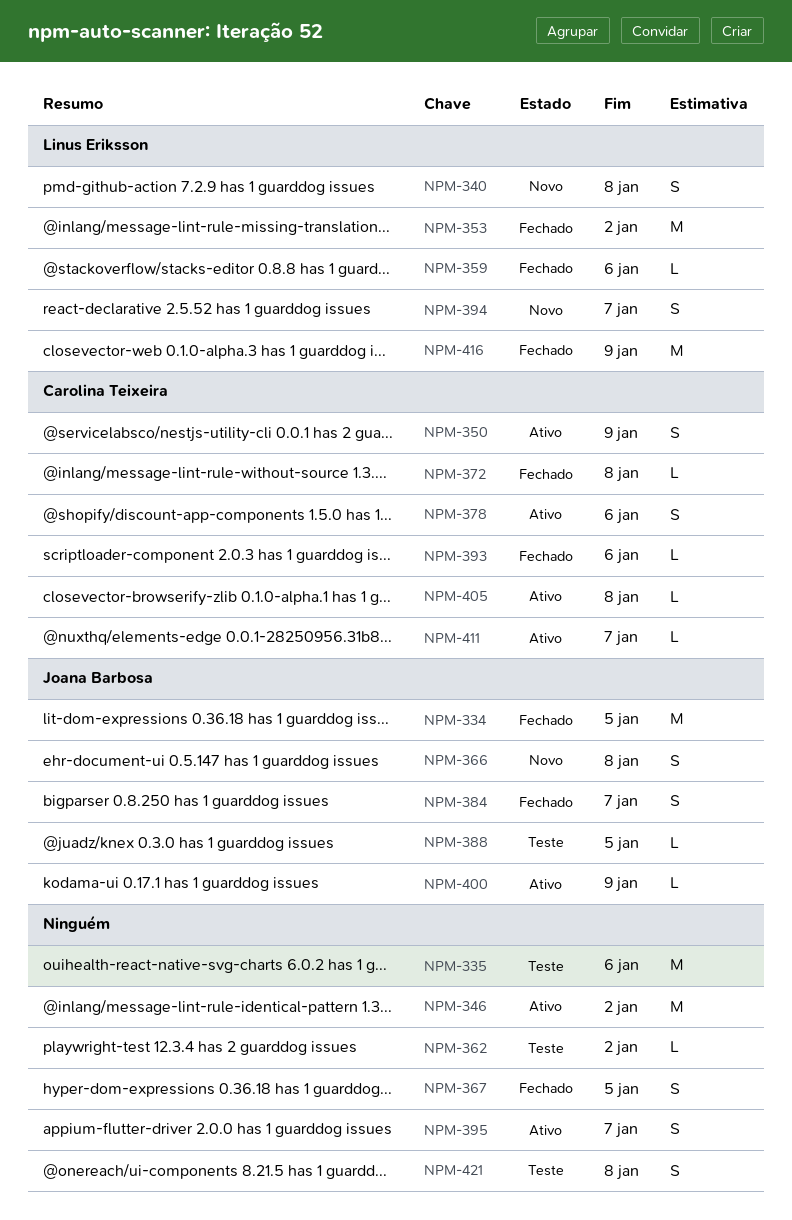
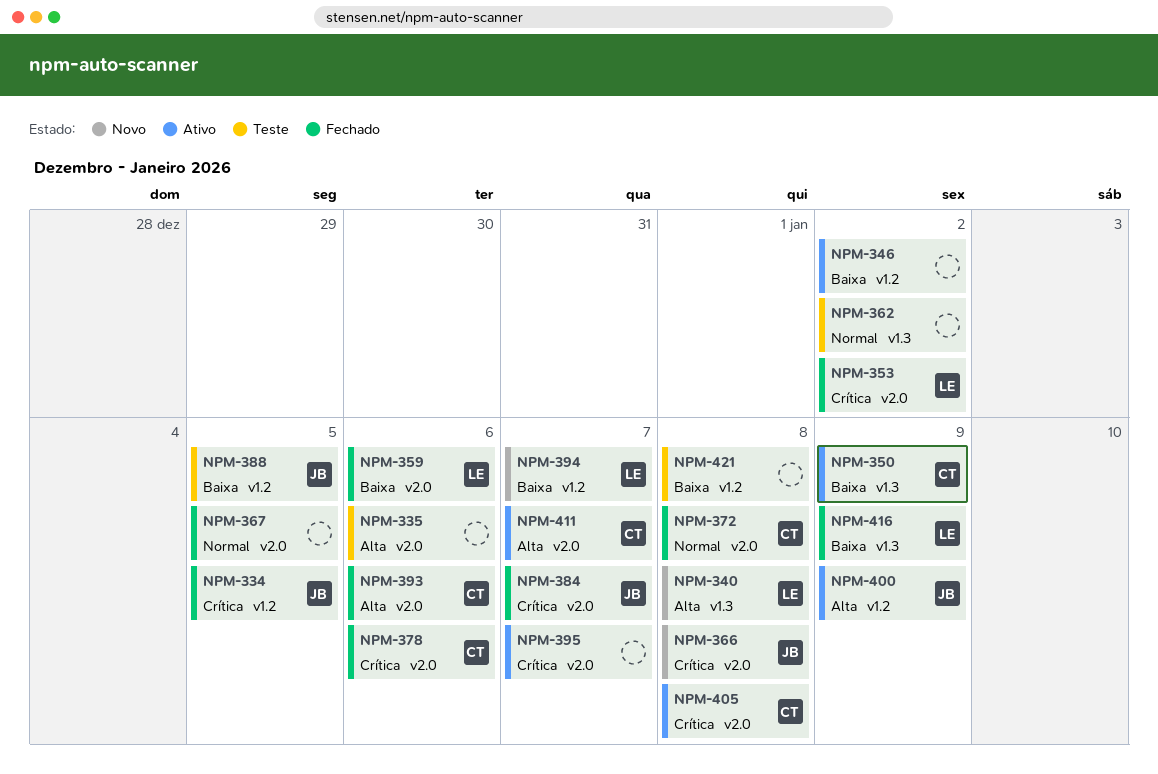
NPM-378, status: Ativo -> Fechado

